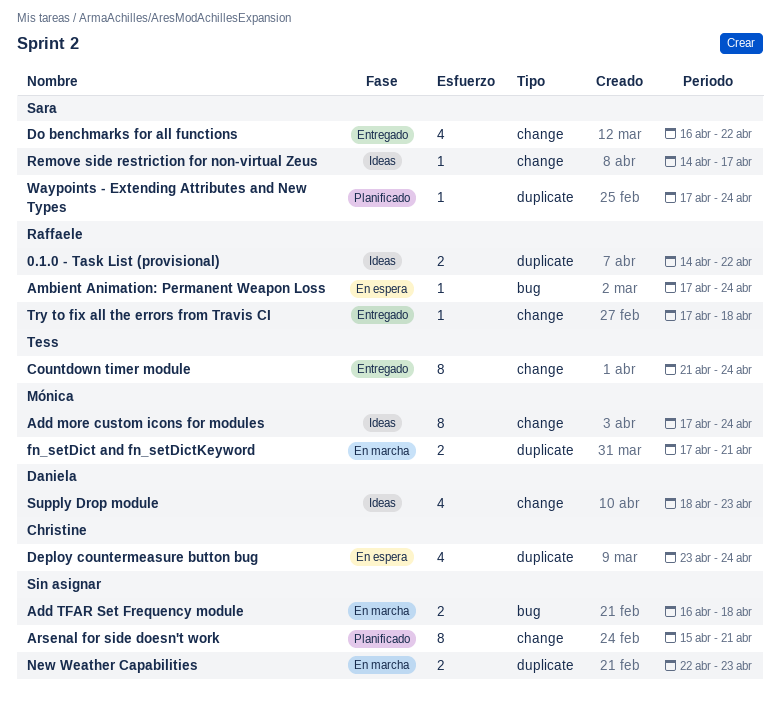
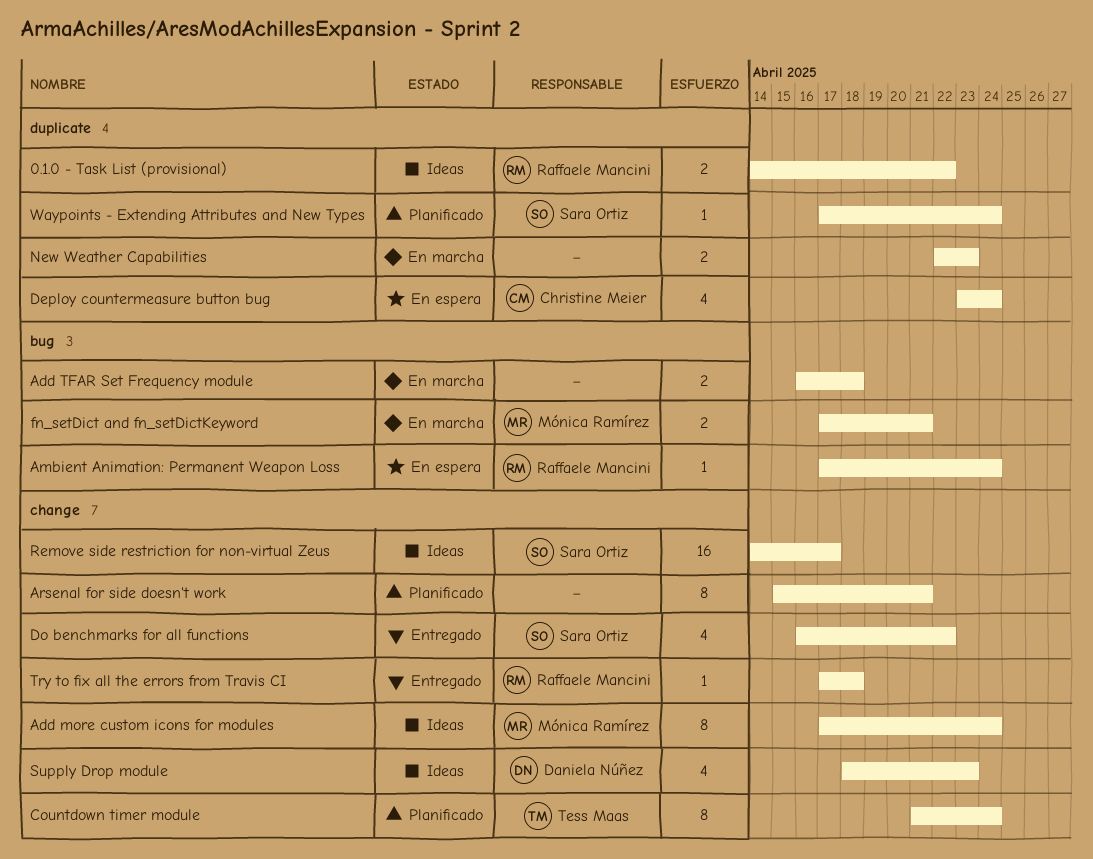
Countdown timer module, status: Entregado -> Planificado
fn_setDict and fn_setDictKeyword, label: duplicate -> bug
Remove side restriction for non-virtual Zeus, estimate: 1 -> 16

